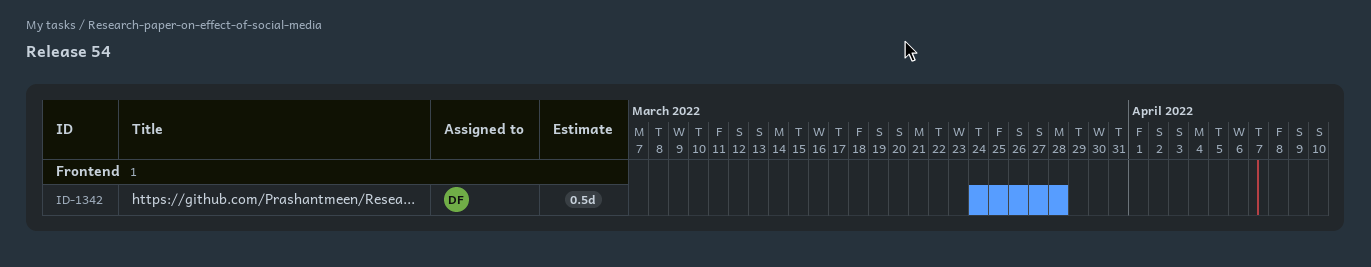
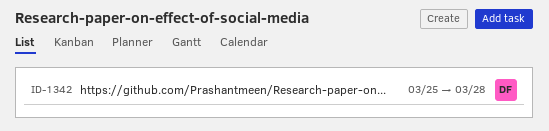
ID-1342, start: Mar 24 -> Mar 25

